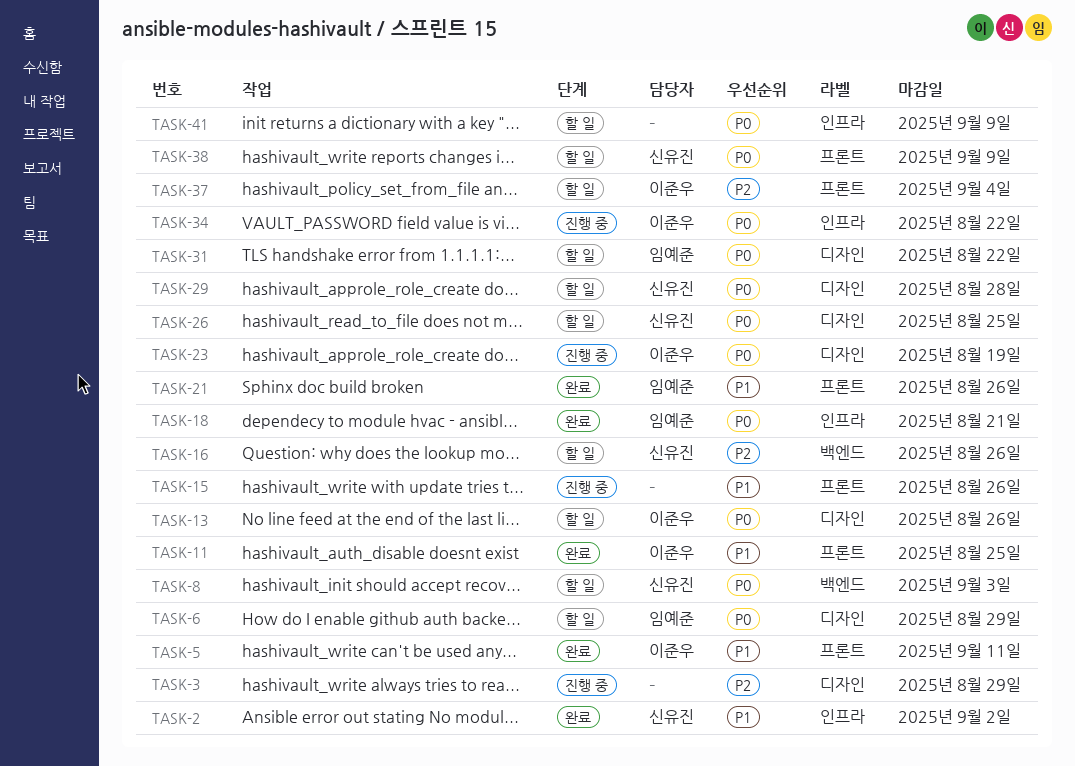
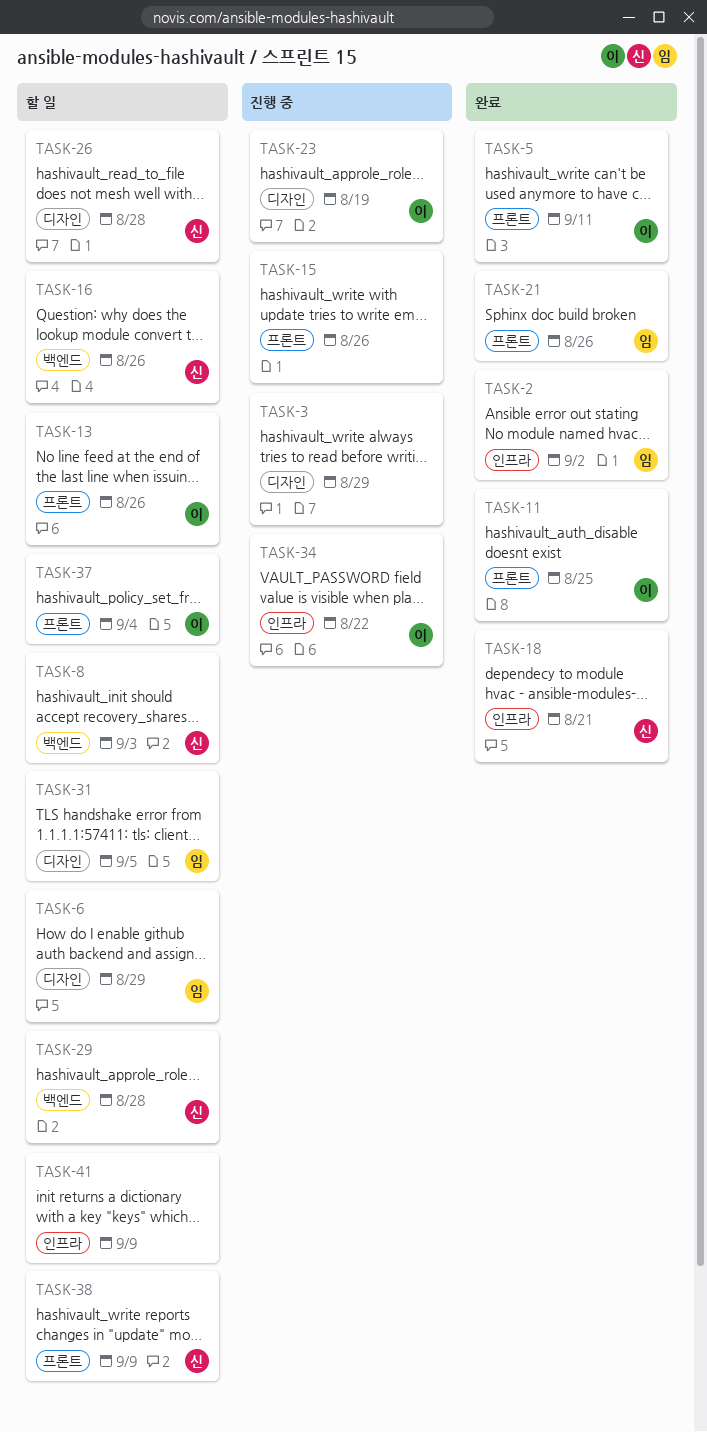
TASK-2, owner: 신유진 -> 임예준
TASK-13, label: 디자인 -> 프론트
TASK-18, owner: 임예준 -> 신유진
TASK-26, due: Aug 25 -> Aug 28
TASK-29, label: 디자인 -> 백엔드
TASK-31, due: Aug 22 -> Sep 5

